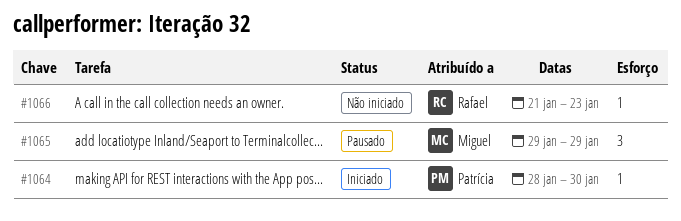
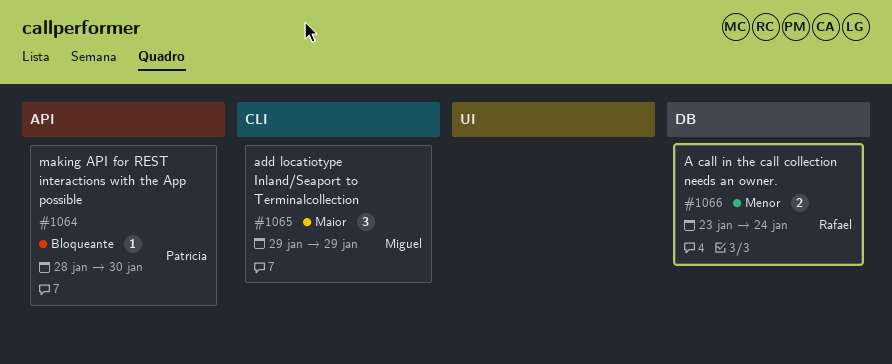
#1066, estimate: 1 -> 2
#1066, start: Jan 21 -> Jan 23
#1066, due: Jan 23 -> Jan 24

